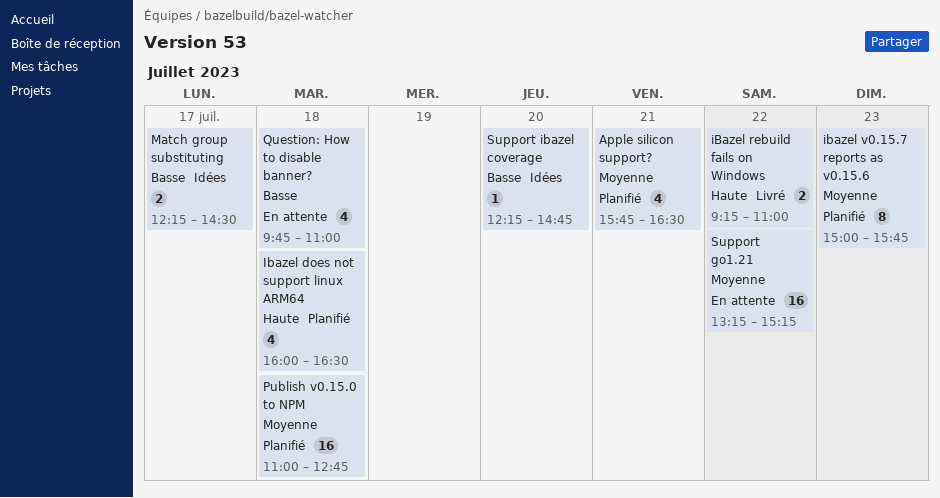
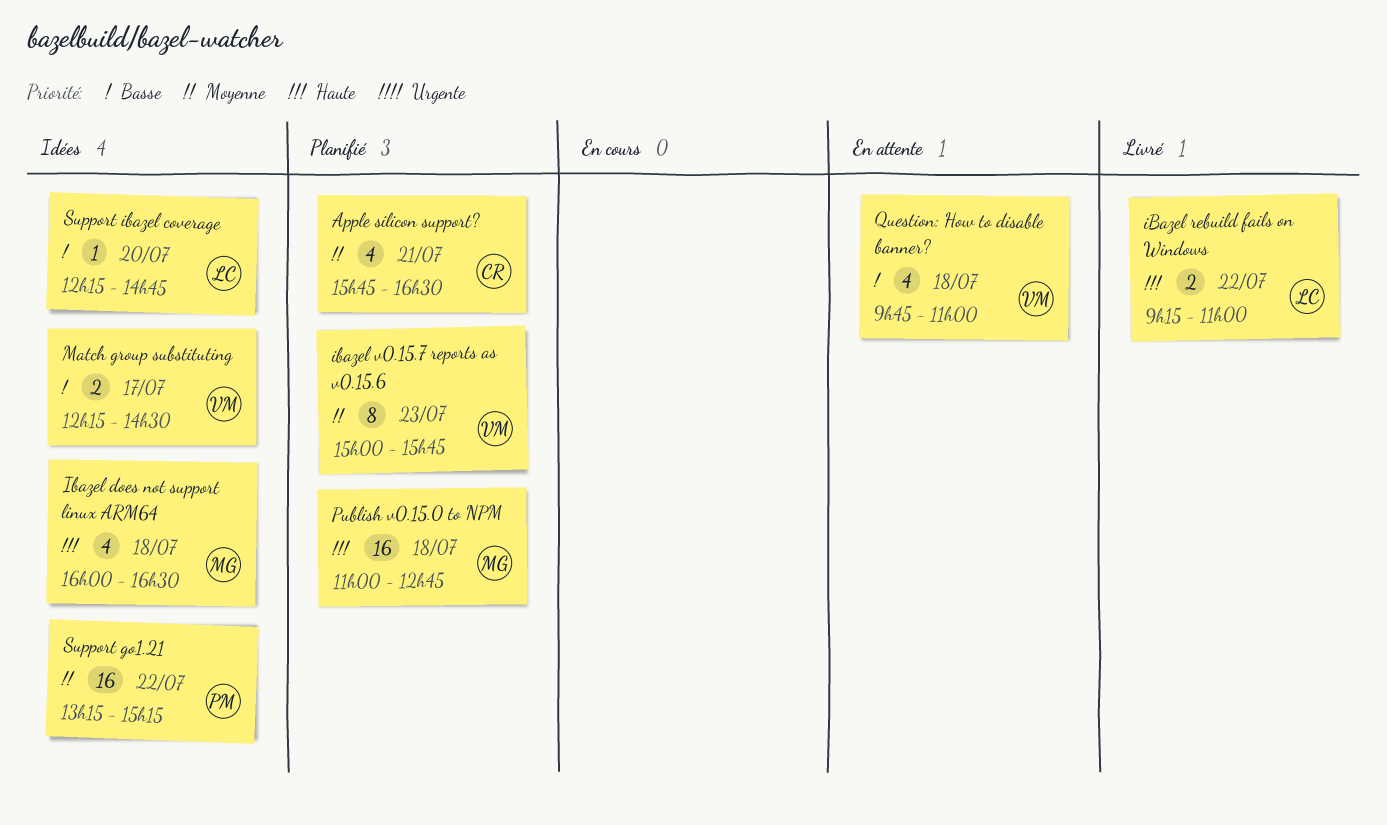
Ibazel does not support linux ARM64, status: Planifié -> Idées
Publish v0.15.0 to NPM, priority: Moyenne -> Haute
Support go1.21, status: En attente -> Idées

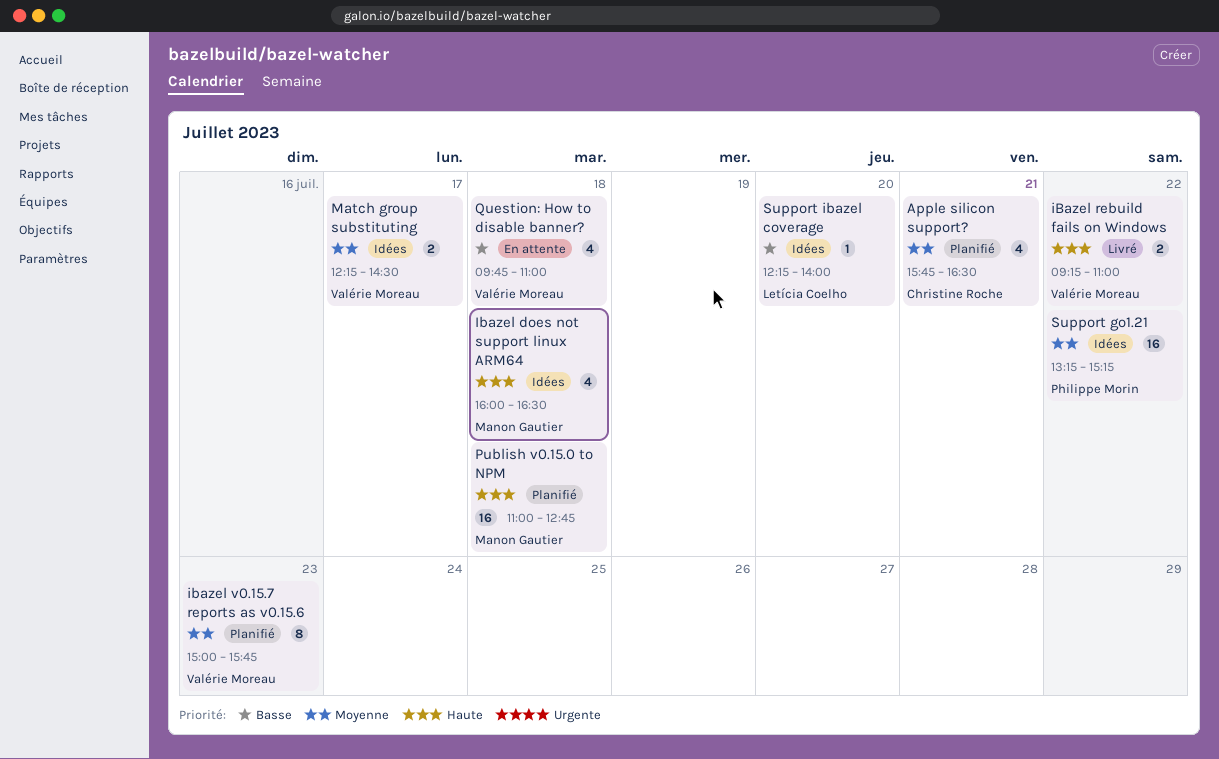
iBazel rebuild fails on Windows, owner: Letícia Coelho -> Valérie Moreau
Match group substituting, priority: Basse -> Moyenne
Support ibazel coverage, ends: 14:45 -> 14:00

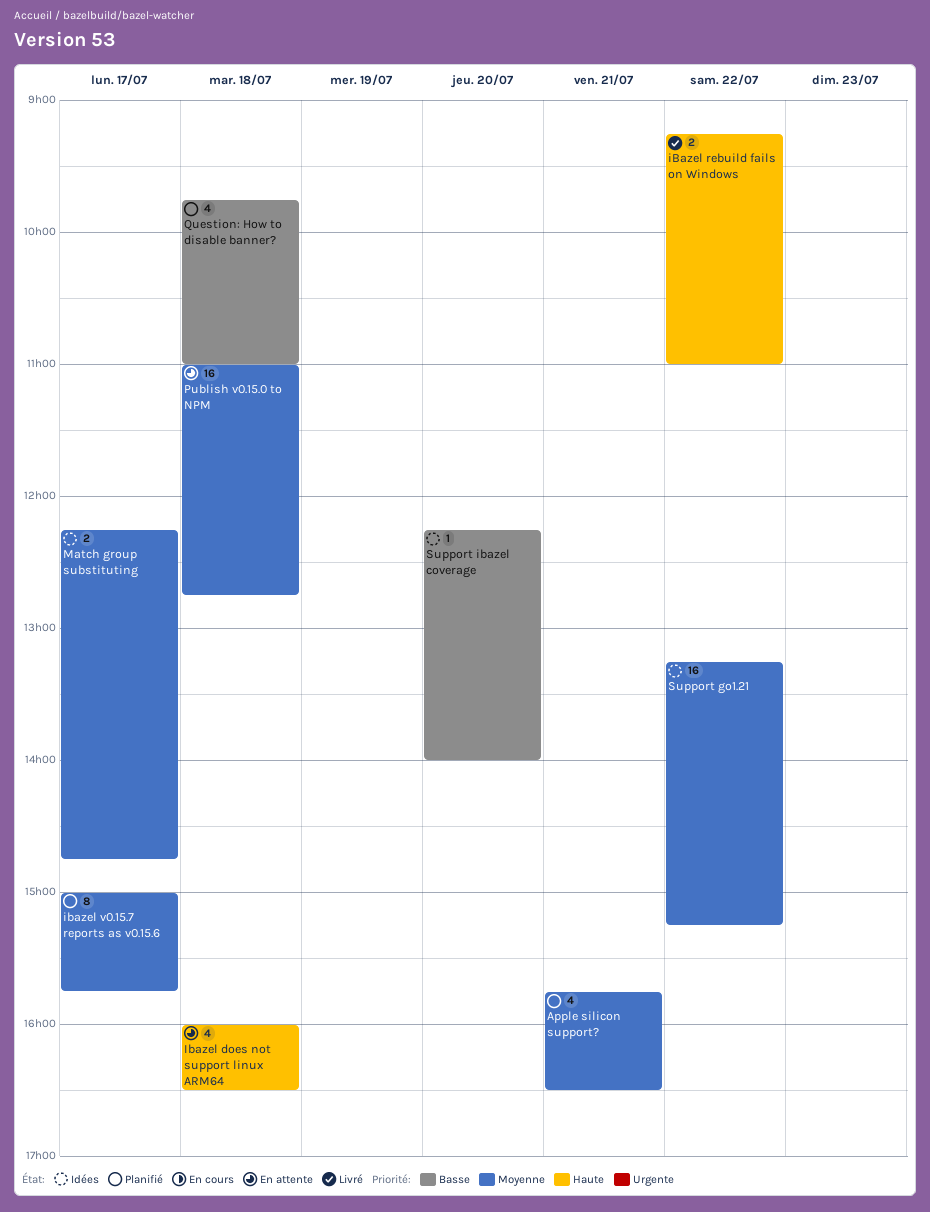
Ibazel does not support linux ARM64, status: Idées -> En attente
ibazel v0.15.7 reports as v0.15.6, day: Jul 23 -> Jul 17
Match group substituting, ends: 14:30 -> 14:45
Publish v0.15.0 to NPM, status: Planifié -> En attente
Publish v0.15.0 to NPM, priority: Haute -> Moyenne
Question: How to disable banner?, status: En attente -> Planifié

